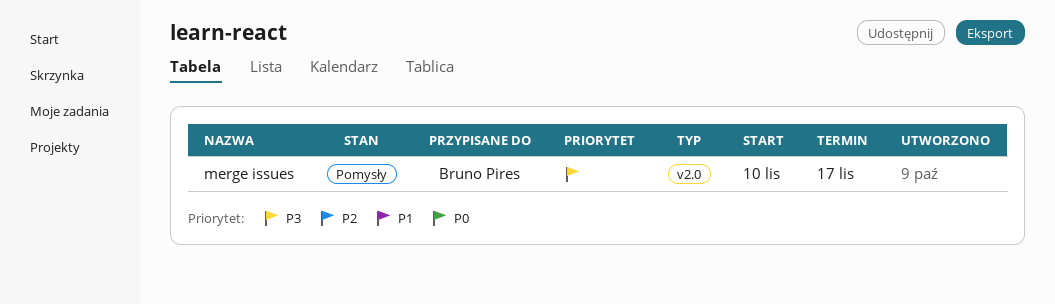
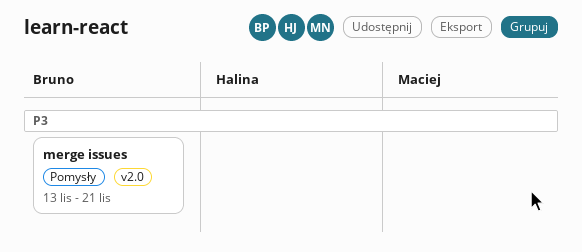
merge issues, start: Nov 10 -> Nov 13
merge issues, due: Nov 17 -> Nov 21

